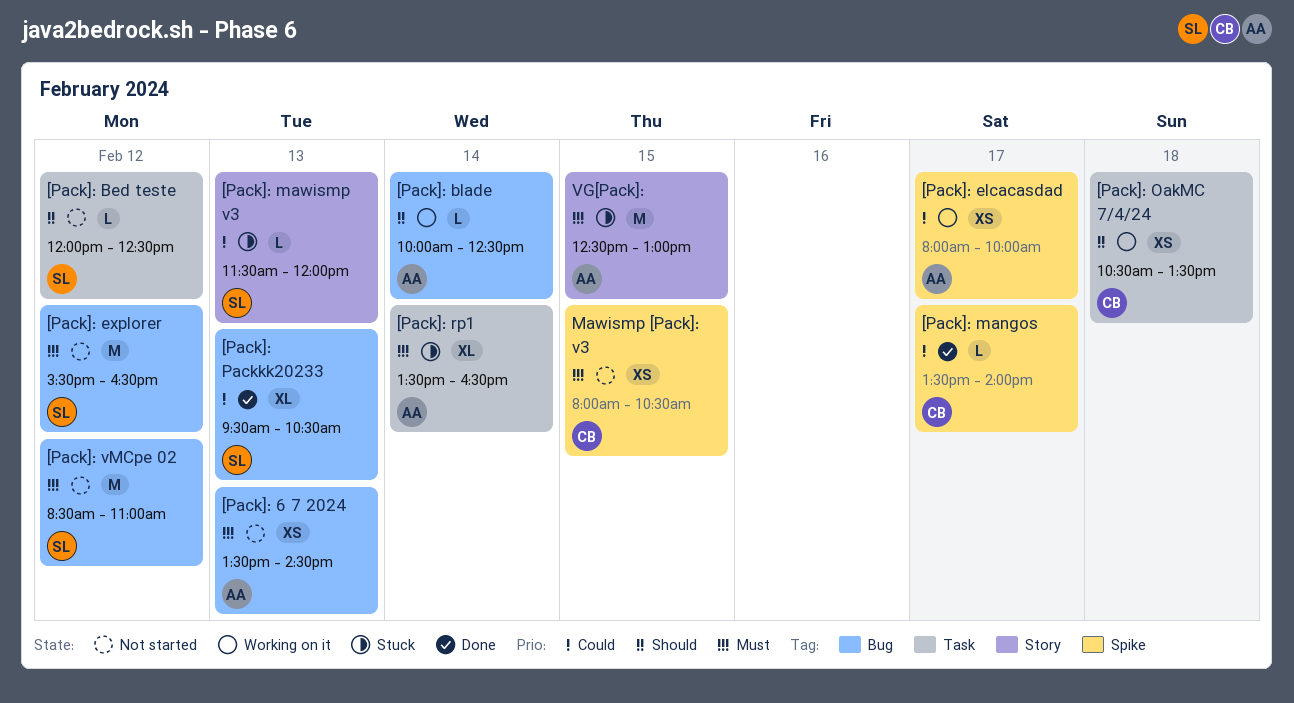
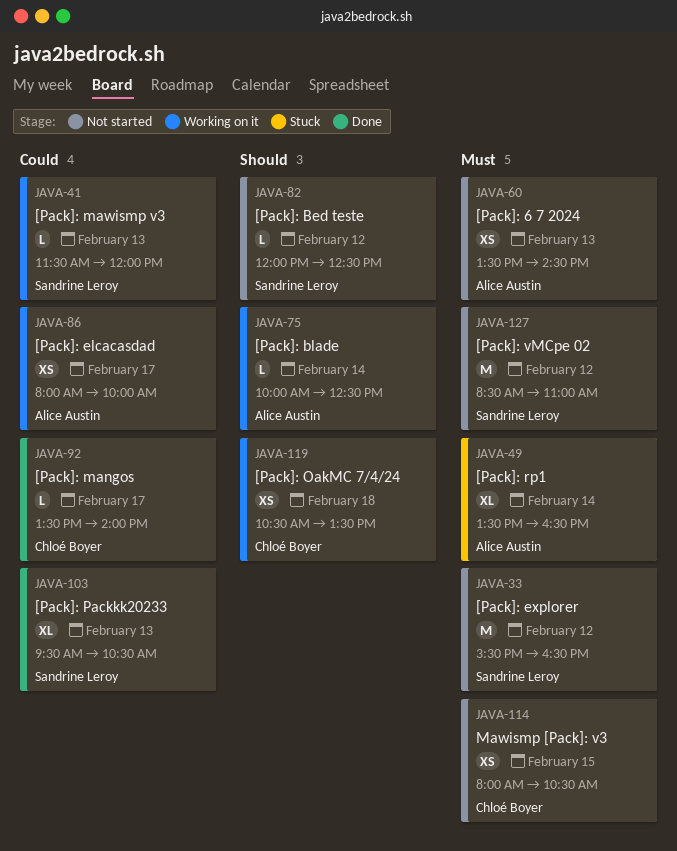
[Pack]: mawismp v3, status: Stuck -> Working on it
VG[Pack]:: present -> none

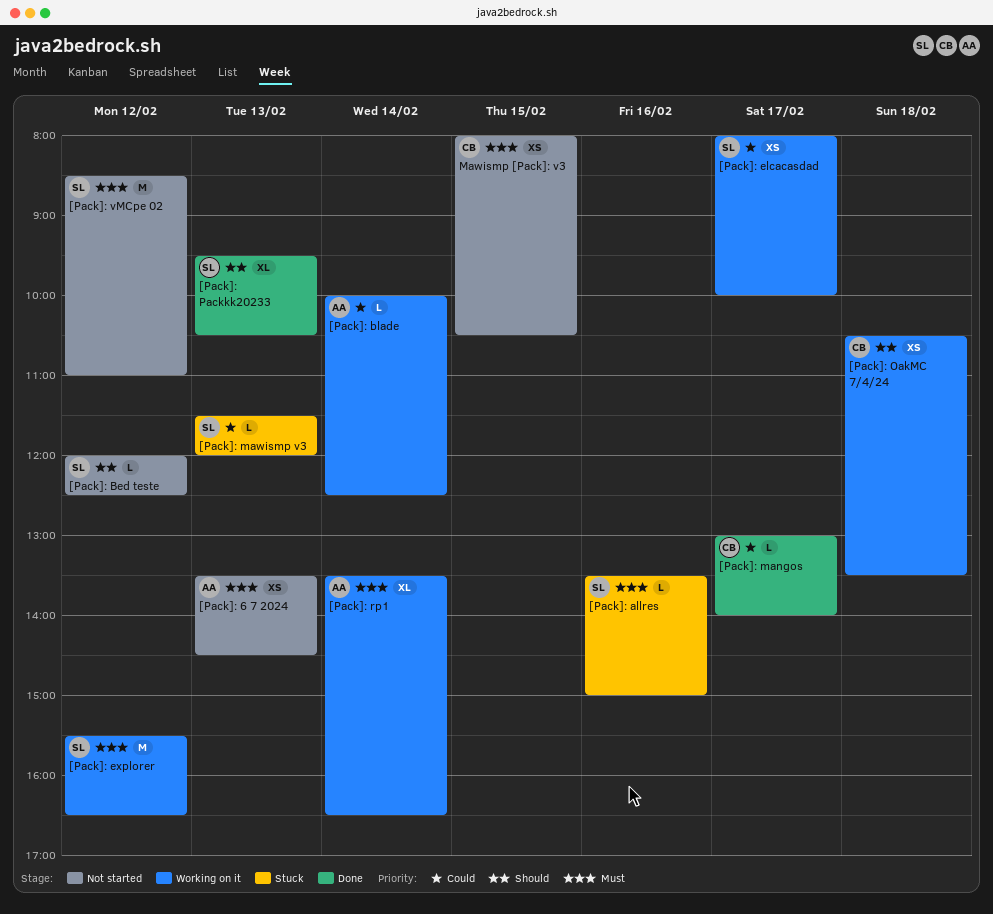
[Pack]: allres: none -> present
[Pack]: blade, priority: Should -> Could
[Pack]: elcacasdad, owner: Alice Austin -> Sandrine Leroy
[Pack]: explorer, status: Not started -> Working on it
[Pack]: mangos, begins: 13:30 -> 13:00
[Pack]: mawismp v3, status: Working on it -> Stuck
[Pack]: Packkk20233, priority: Could -> Should
[Pack]: rp1, status: Stuck -> Working on it

